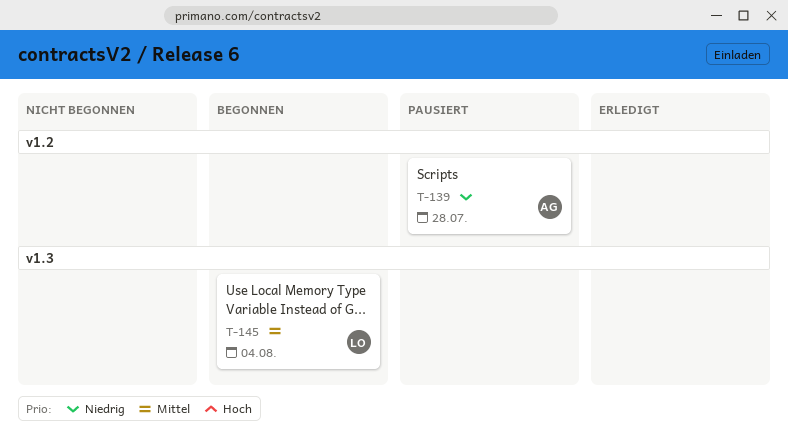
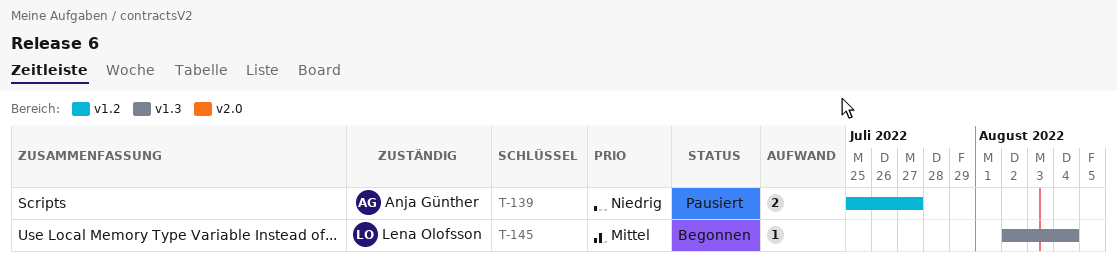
T-139, due: Jul 28 -> Jul 27

